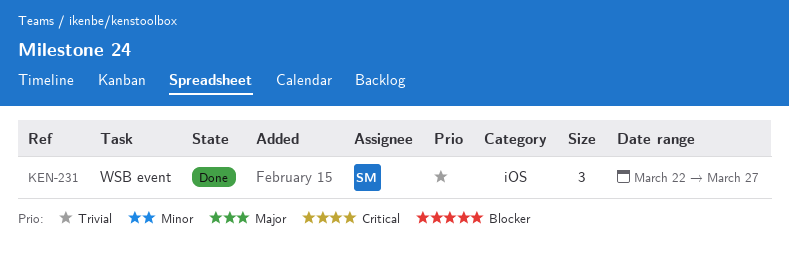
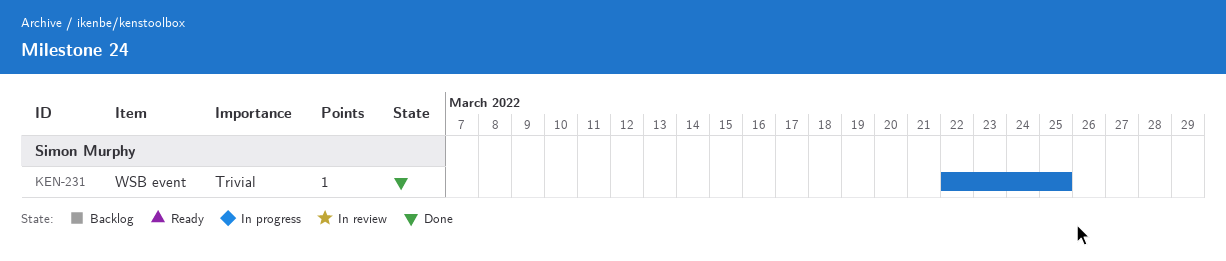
KEN-231, estimate: 3 -> 1
KEN-231, due: Mar 27 -> Mar 25

